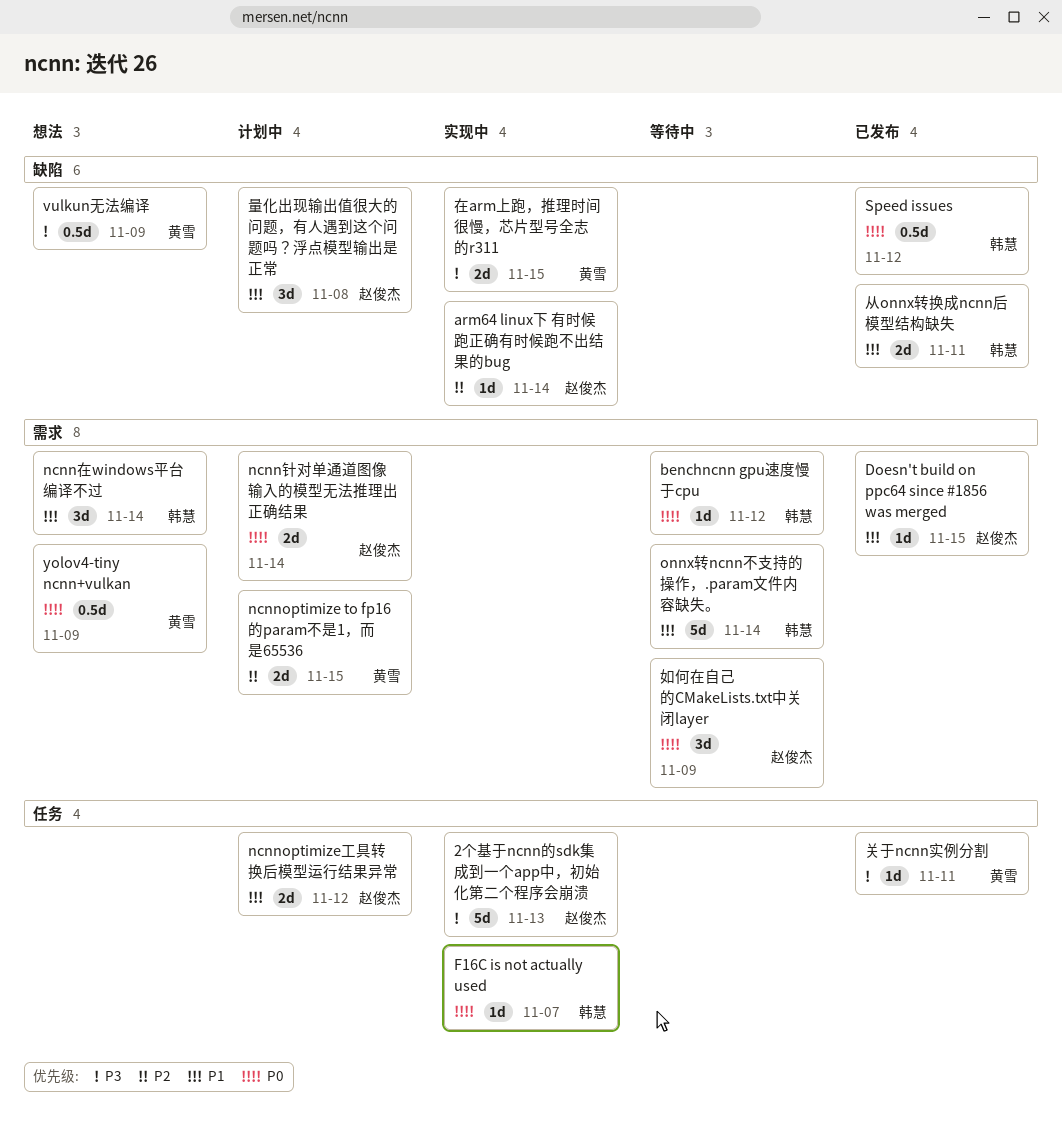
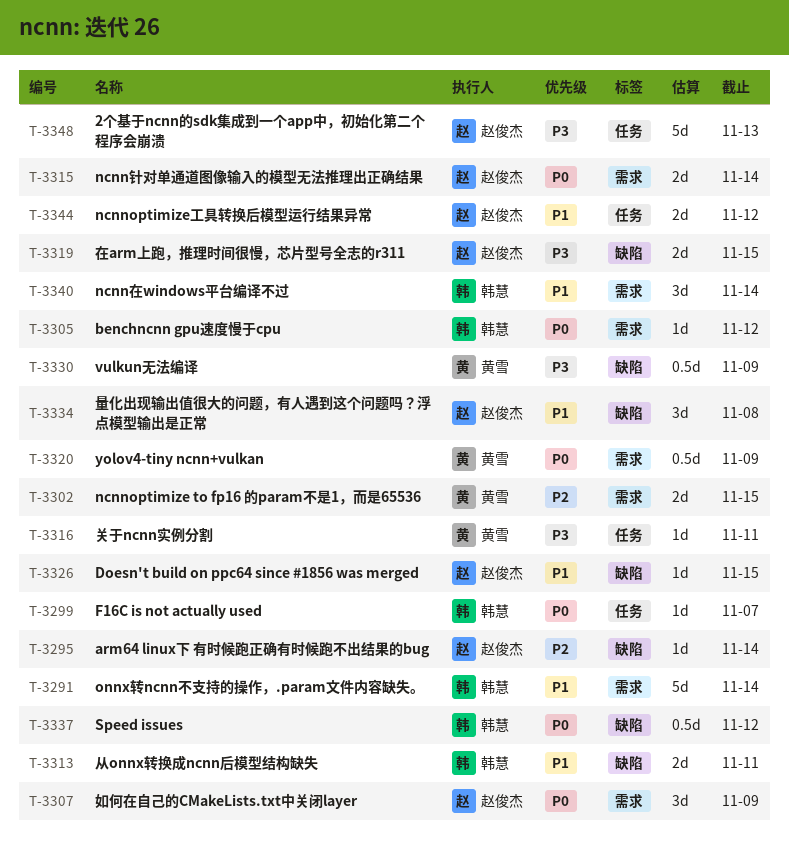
Doesn't build on ppc64 since #1856 was merged, label: 需求 -> 缺陷
在arm上跑，推理时间很慢，芯片型号全志的r311, owner: 黄雪 -> 赵俊杰

